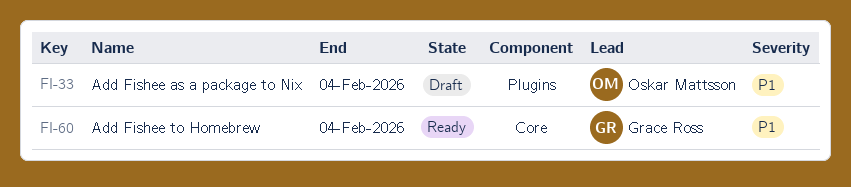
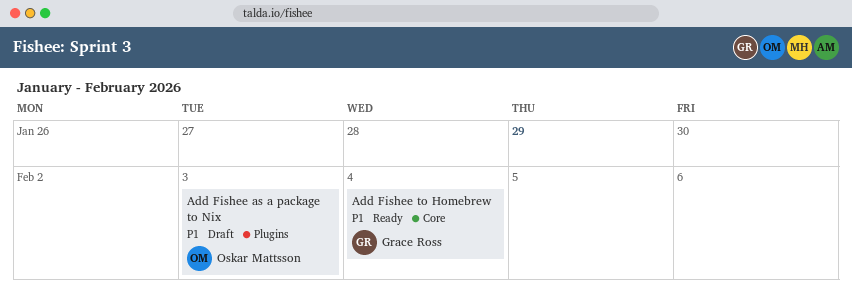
Add Fishee as a package to Nix, due: Feb 4 -> Feb 3

